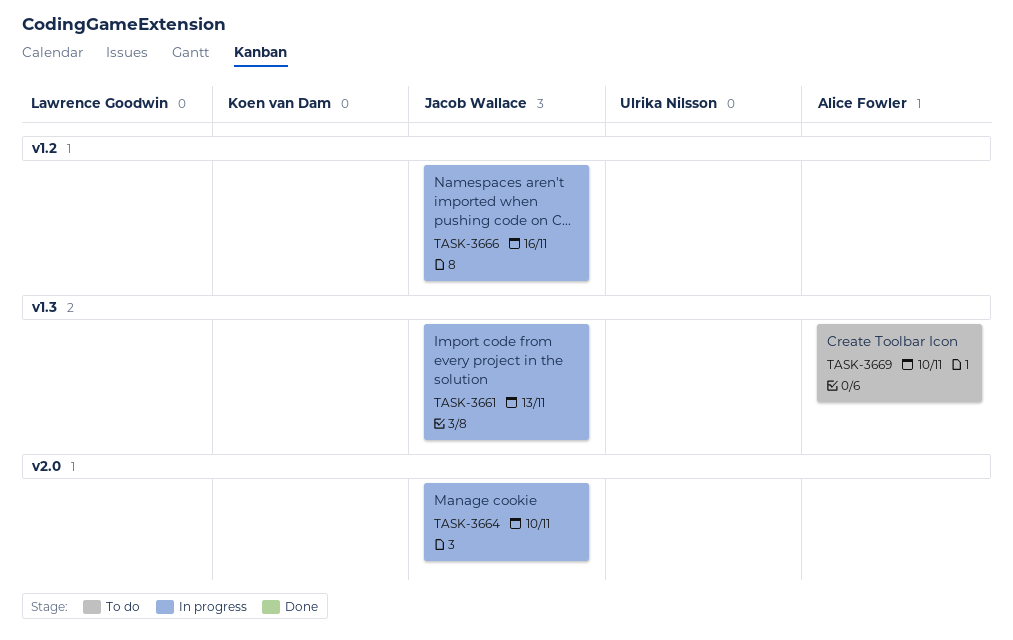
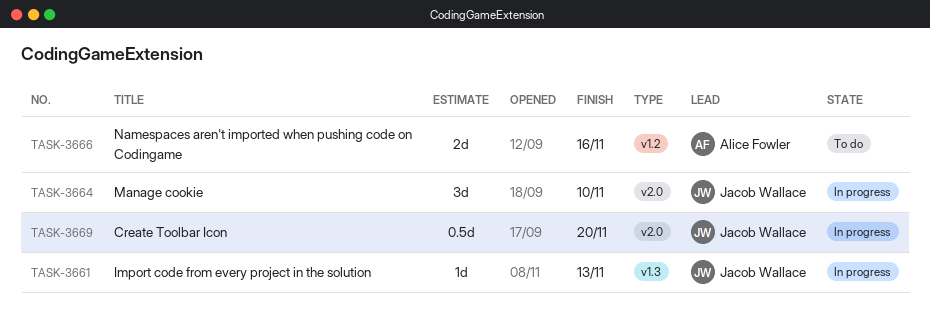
TASK-3666, status: In progress -> To do
TASK-3666, owner: Jacob Wallace -> Alice Fowler
TASK-3669, status: To do -> In progress
TASK-3669, owner: Alice Fowler -> Jacob Wallace
TASK-3669, label: v1.3 -> v2.0
TASK-3669, due: Nov 10 -> Nov 20

